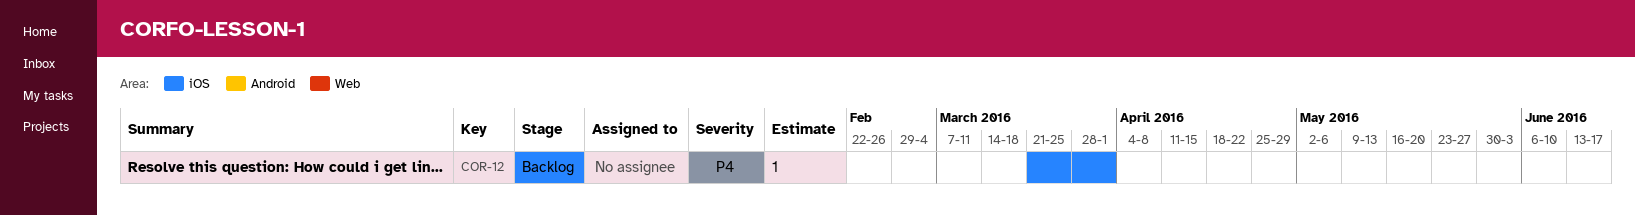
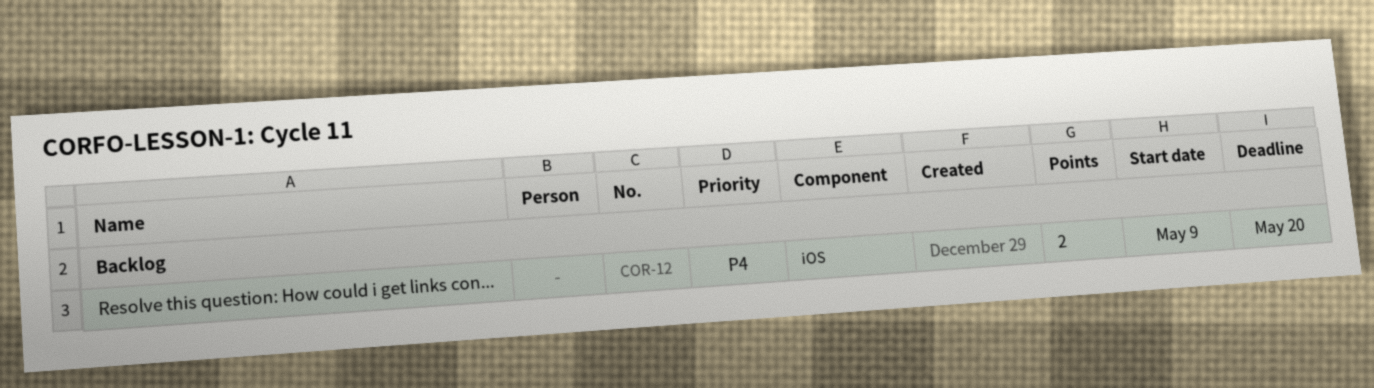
COR-12, estimate: 1 -> 2
COR-12, start: Mar 21 -> May 9
COR-12, due: Apr 1 -> May 20

